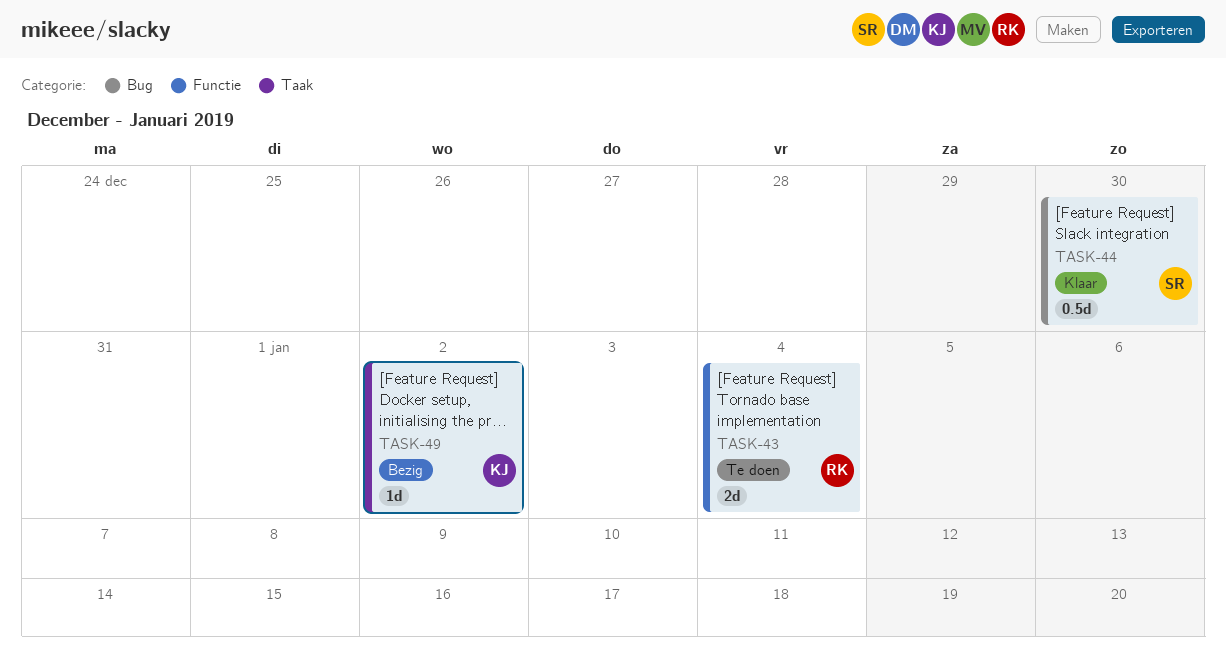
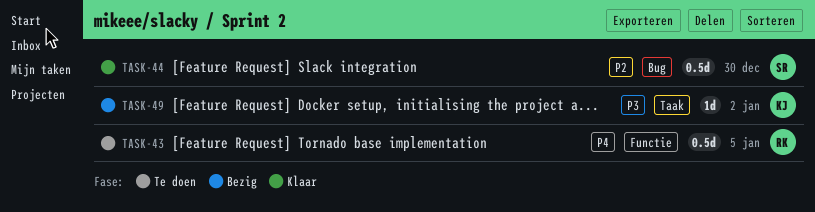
TASK-43, estimate: 2d -> 0.5d
TASK-43, due: Jan 4 -> Jan 5

